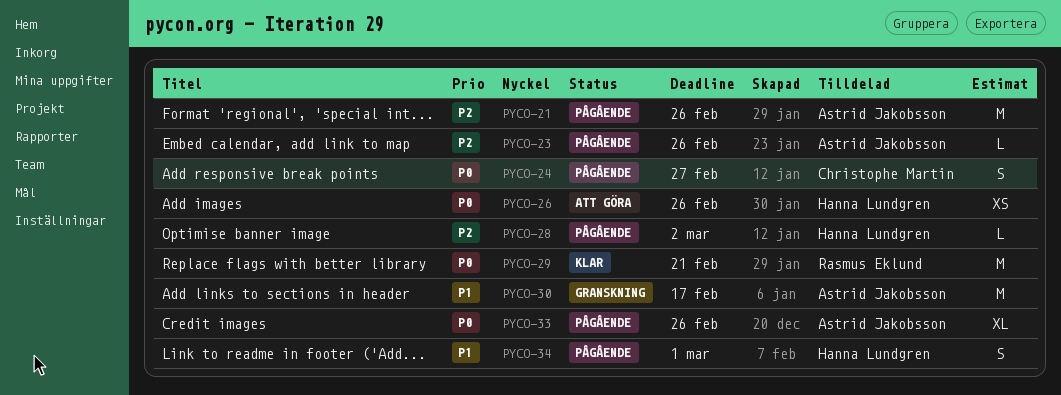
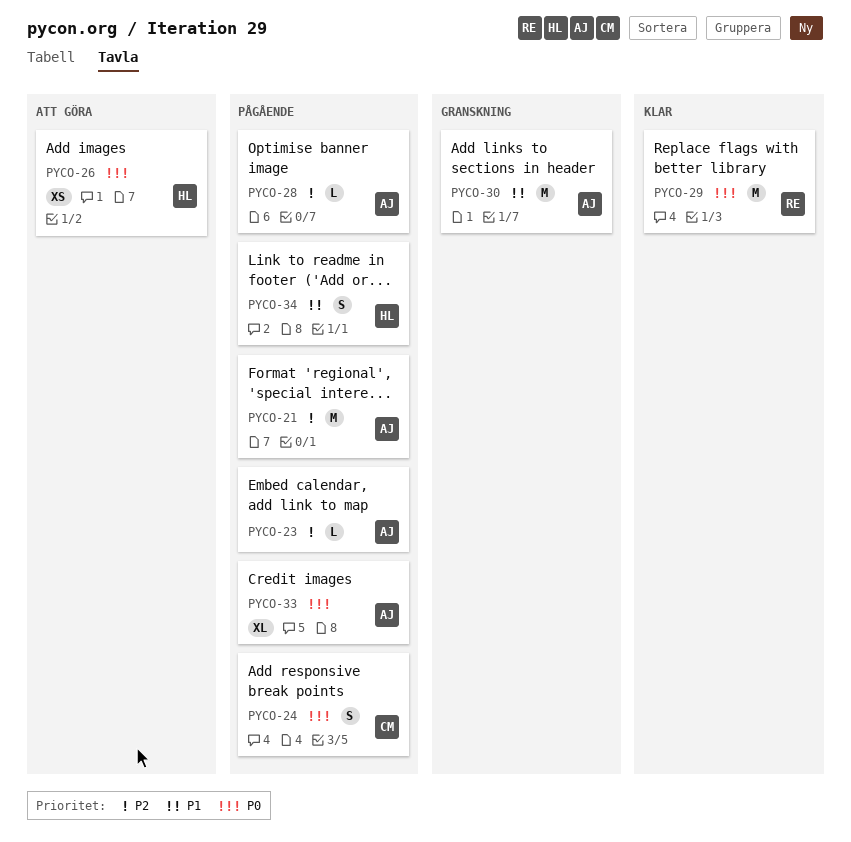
PYCO-28, owner: Hanna Lundgren -> Astrid Jakobsson

